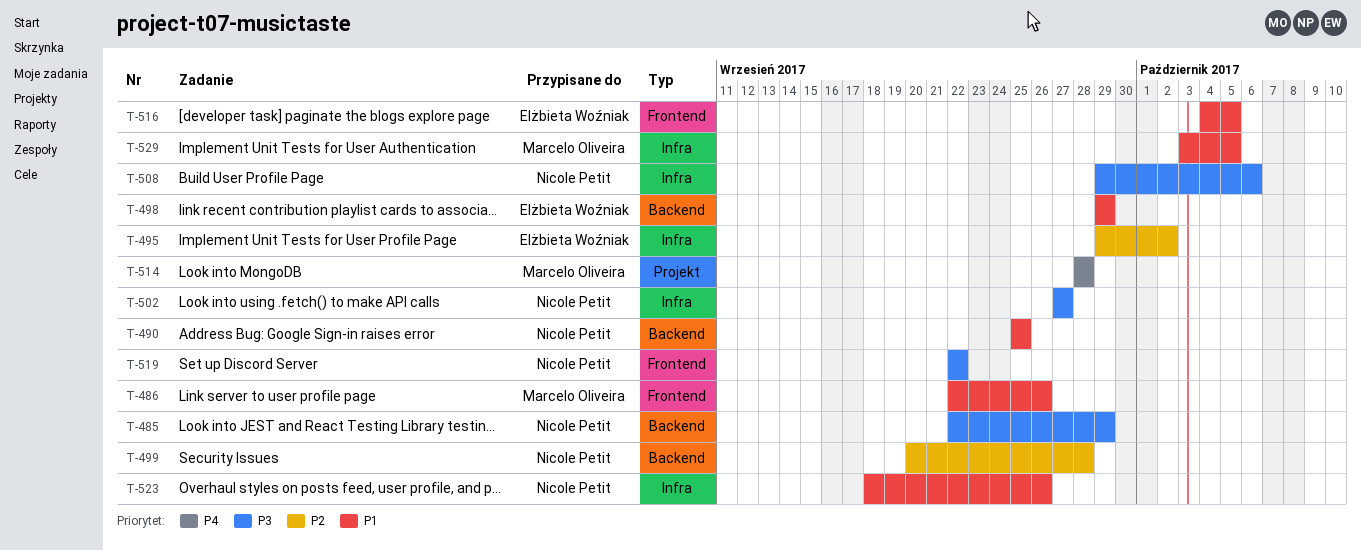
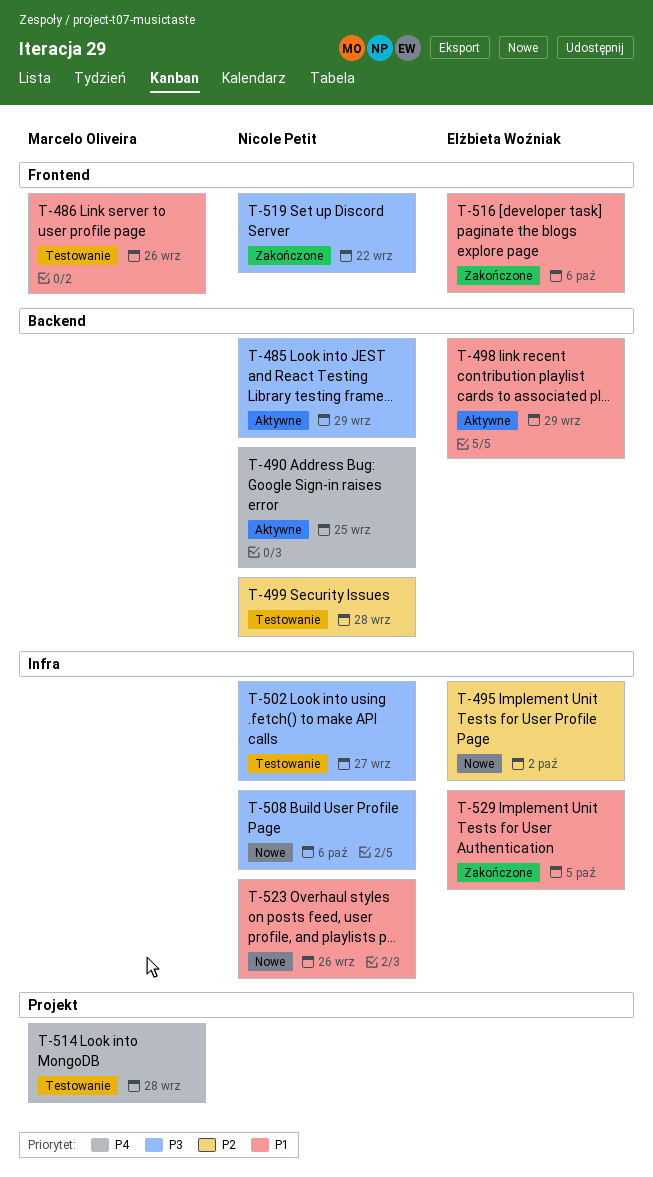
T-490, priority: P1 -> P4
T-516, due: Oct 5 -> Oct 6
T-529, owner: Marcelo Oliveira -> Elżbieta Woźniak

